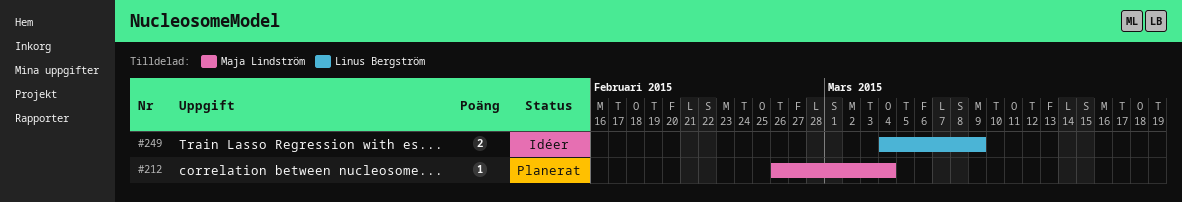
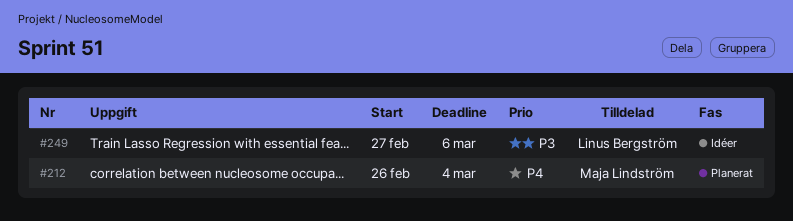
#249, start: Mar 4 -> Feb 27
#249, due: Mar 9 -> Mar 6

